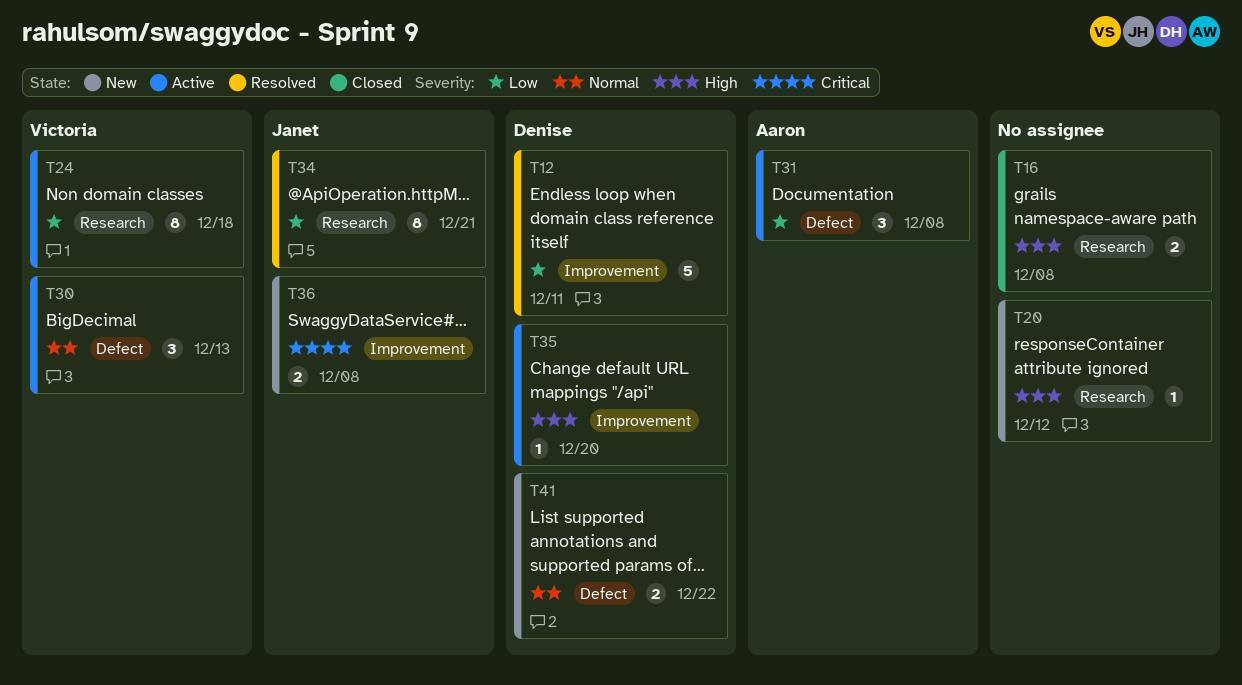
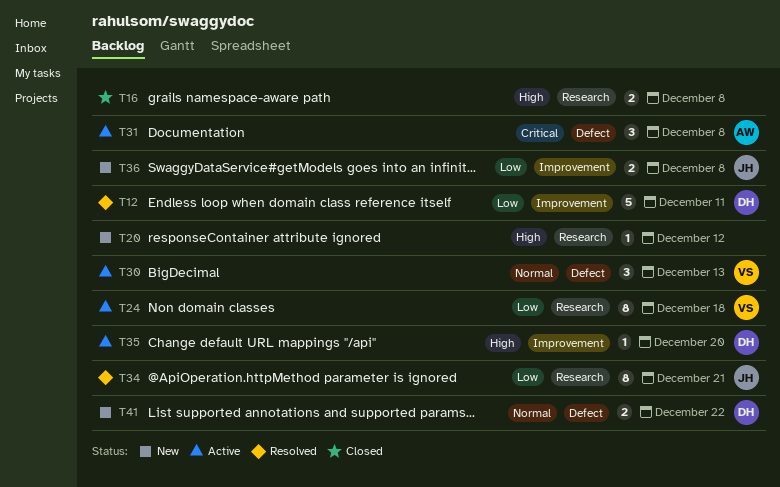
T31, priority: Low -> Critical
T36, priority: Critical -> Low

